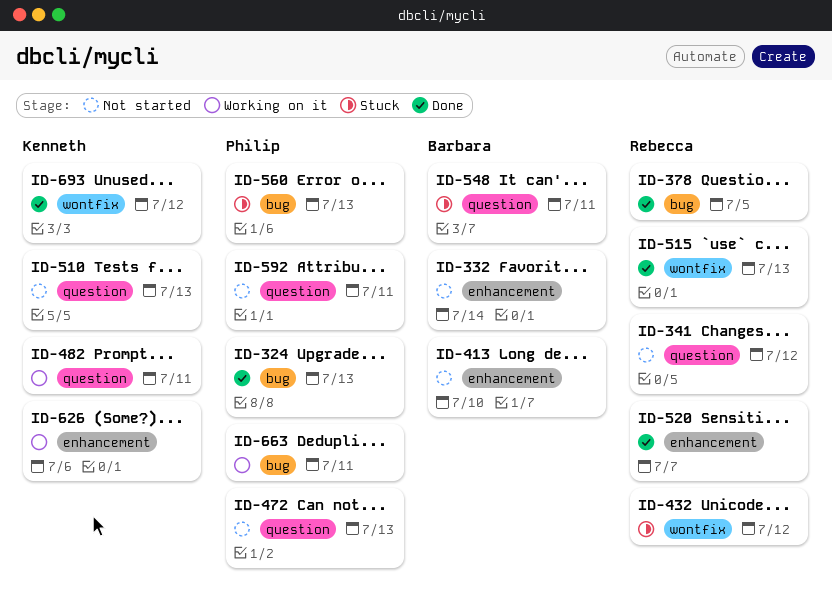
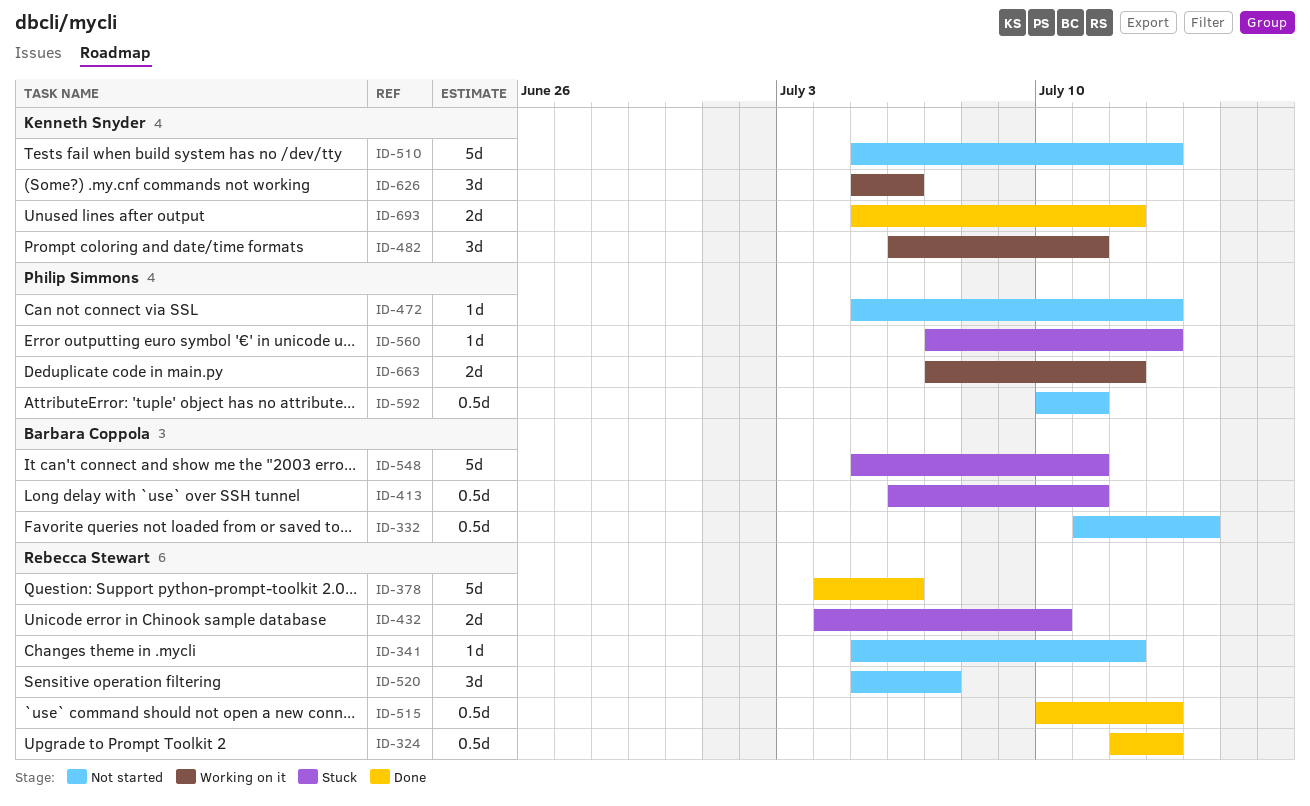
ID-324, owner: Philip Simmons -> Rebecca Stewart
ID-378, due: Jul 5 -> Jul 6
ID-413, status: Not started -> Stuck
ID-413, due: Jul 10 -> Jul 11
ID-432, due: Jul 12 -> Jul 10
ID-520, status: Done -> Not started
ID-663, due: Jul 11 -> Jul 12

